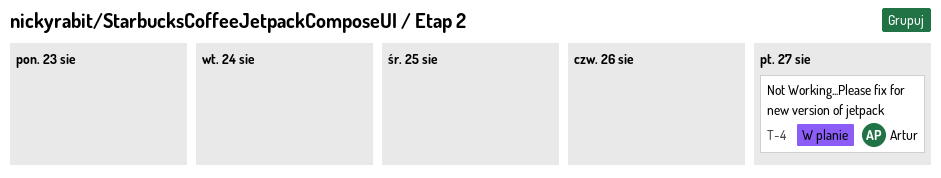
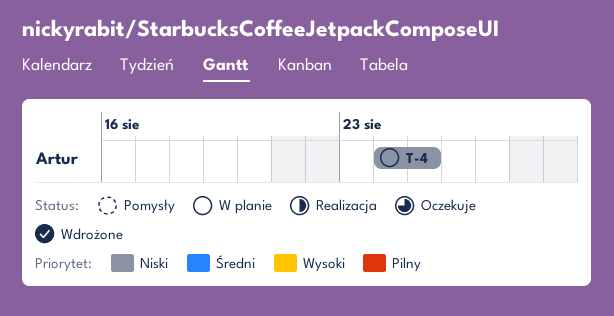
T-4, due: Aug 27 -> Aug 25

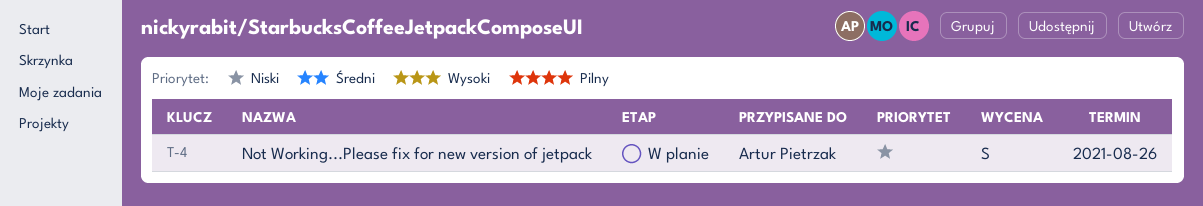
T-4, due: Aug 25 -> Aug 26

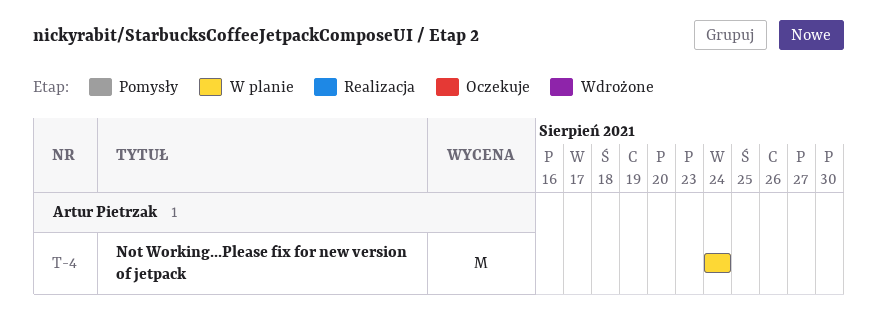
T-4, estimate: S -> M
T-4, due: Aug 26 -> Aug 24

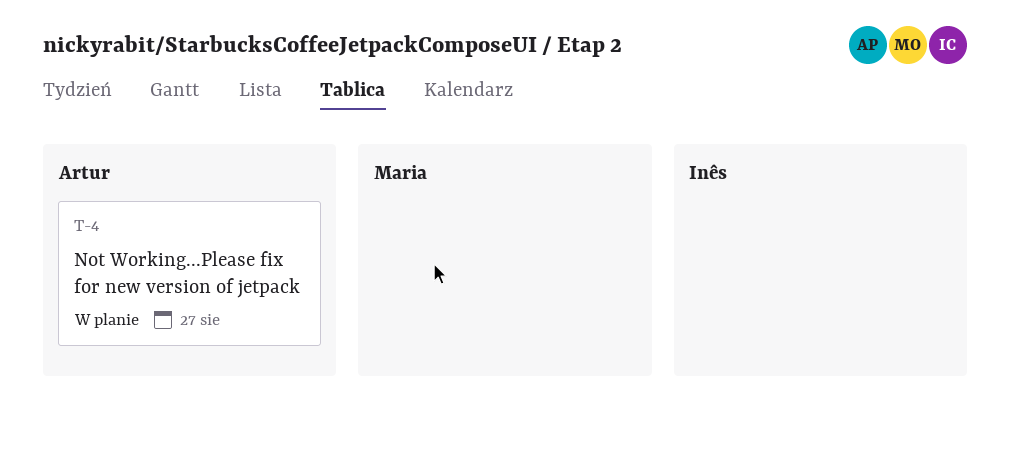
T-4, due: Aug 24 -> Aug 27

